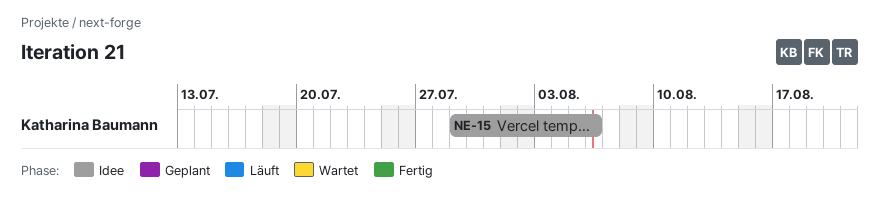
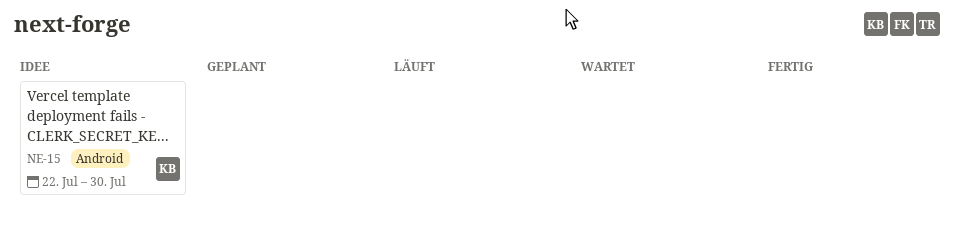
NE-15, start: Jul 29 -> Jul 22
NE-15, due: Aug 6 -> Jul 30

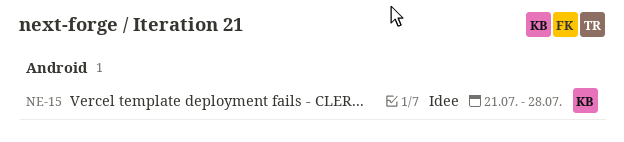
NE-15, start: Jul 22 -> Jul 21
NE-15, due: Jul 30 -> Jul 28

